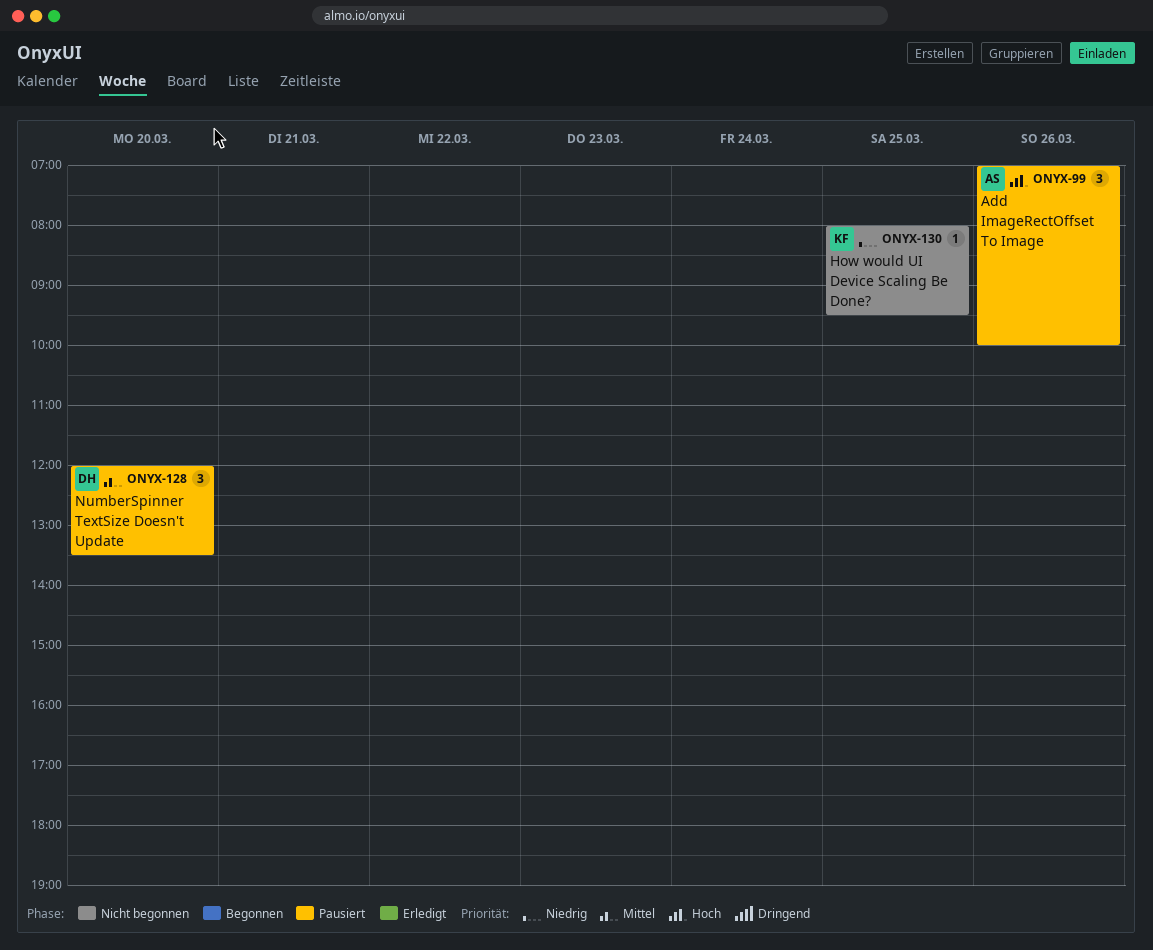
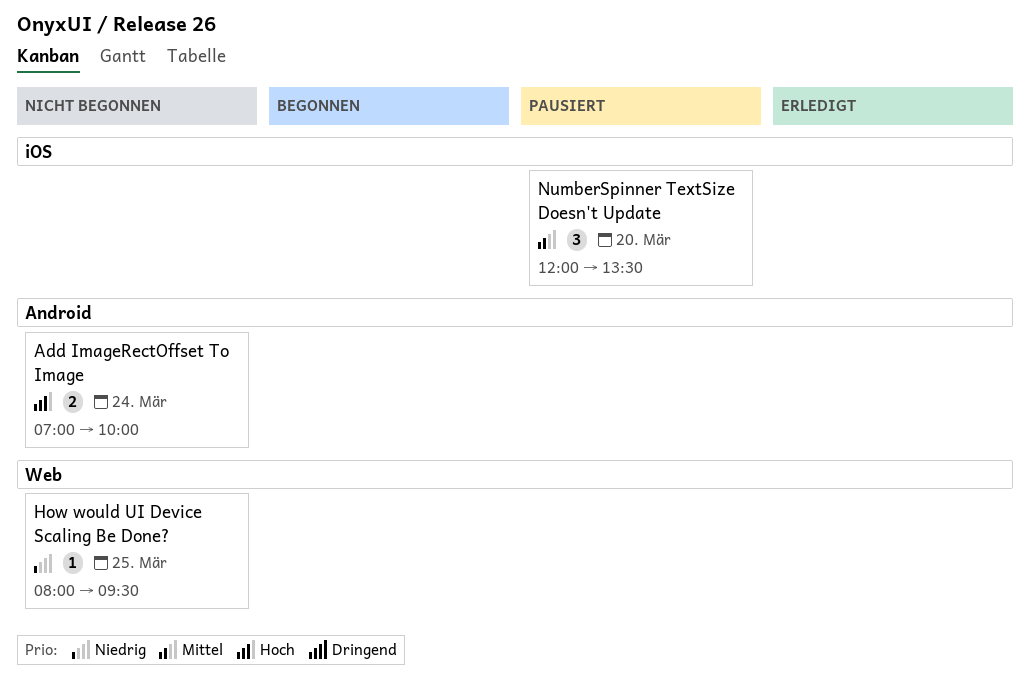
Add ImageRectOffset To Image, status: Pausiert -> Nicht begonnen
Add ImageRectOffset To Image, estimate: 3 -> 2
Add ImageRectOffset To Image, day: Mar 26 -> Mar 24

